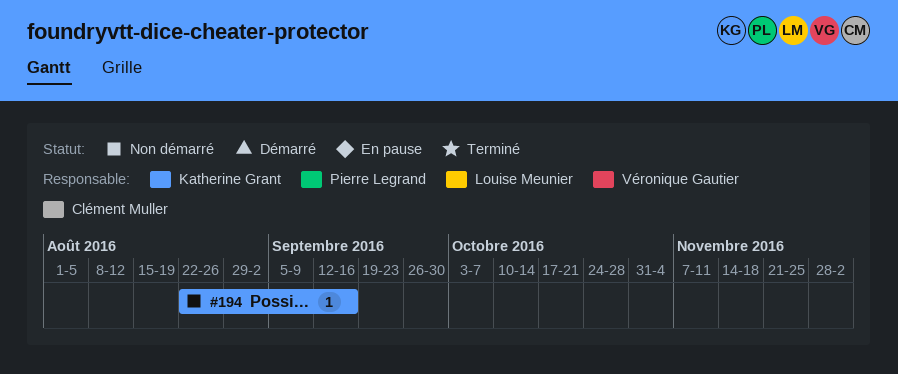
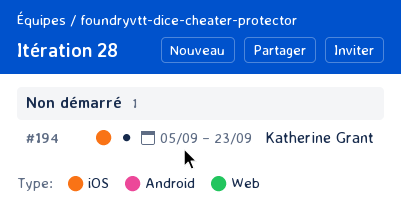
#194, start: Aug 22 -> Sep 5
#194, due: Sep 16 -> Sep 23

